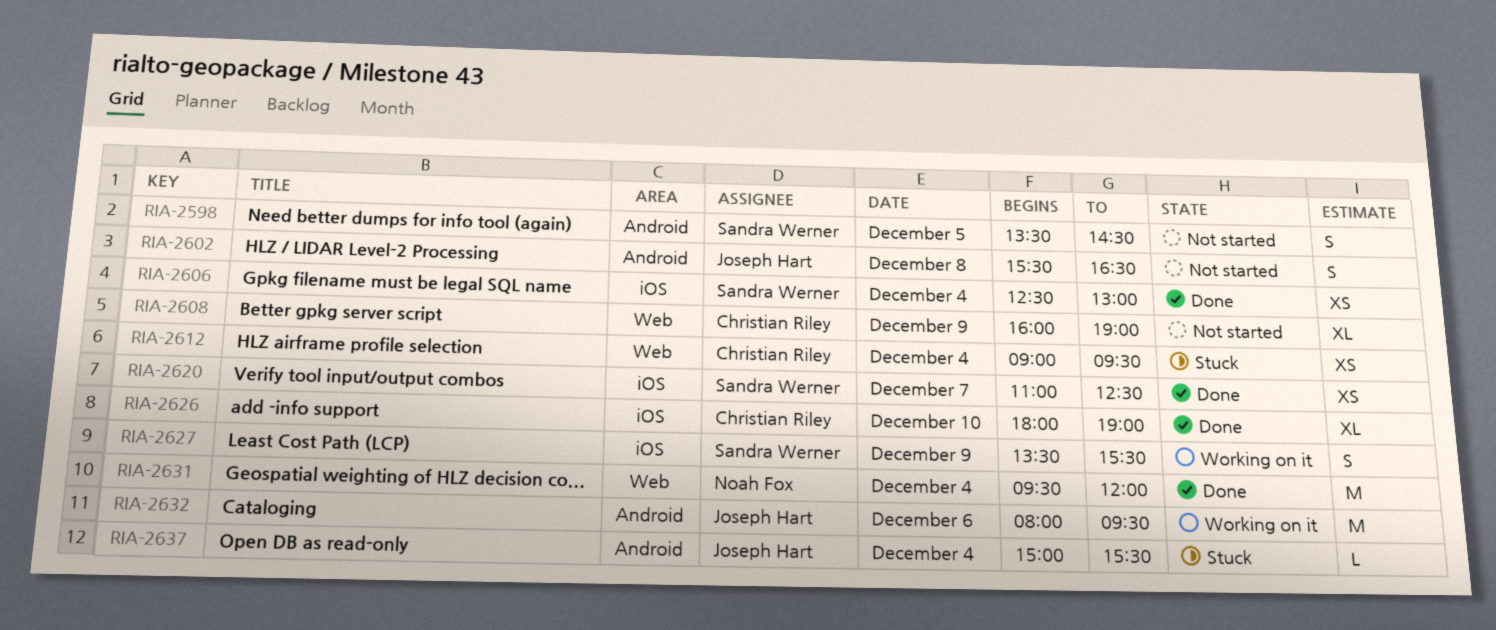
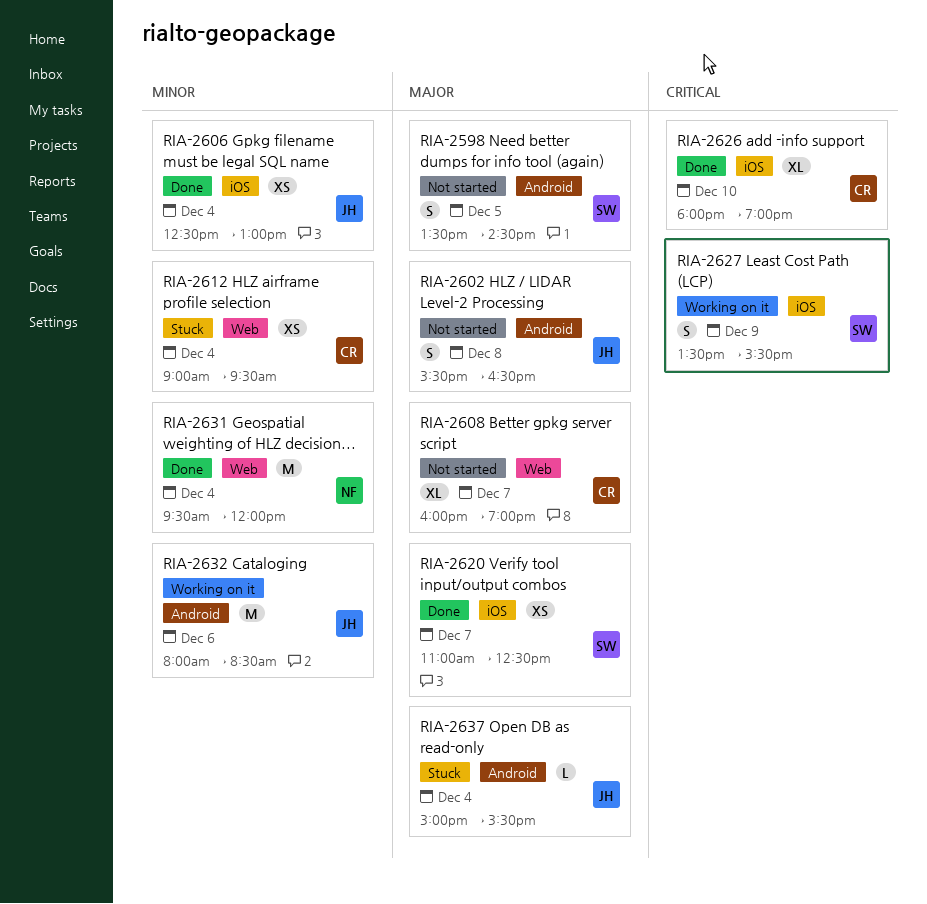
RIA-2606, owner: Sandra Werner -> Joseph Hart
RIA-2608, day: Dec 9 -> Dec 7
RIA-2632, ends: 09:30 -> 08:30

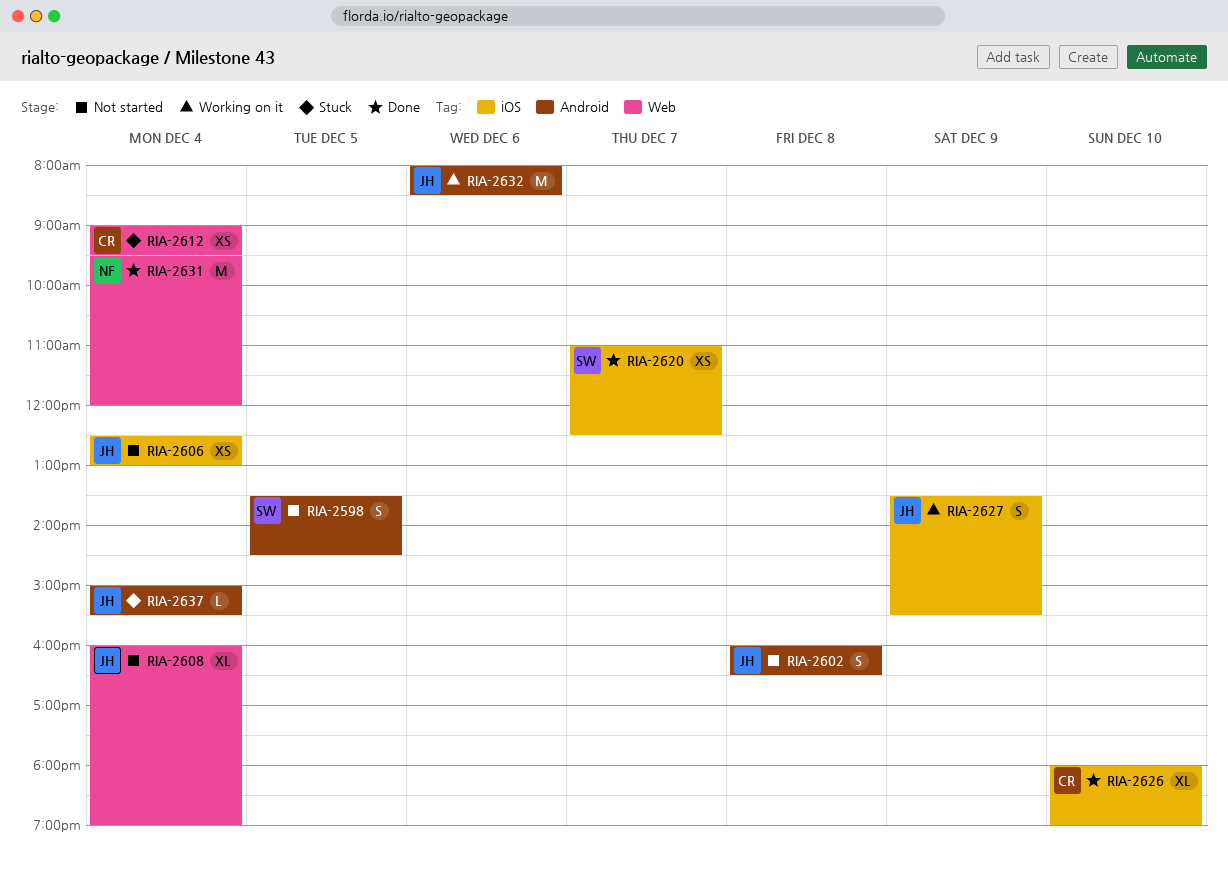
RIA-2602, begins: 15:30 -> 16:00
RIA-2606, status: Done -> Not started
RIA-2608, owner: CR -> JH
RIA-2608, day: Dec 7 -> Dec 4
RIA-2627, owner: SW -> JH

